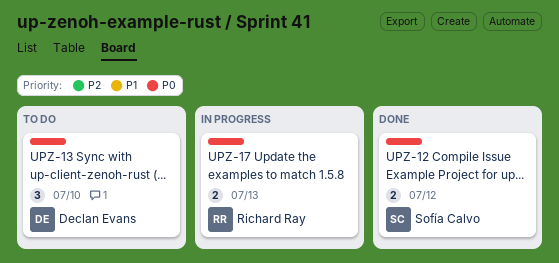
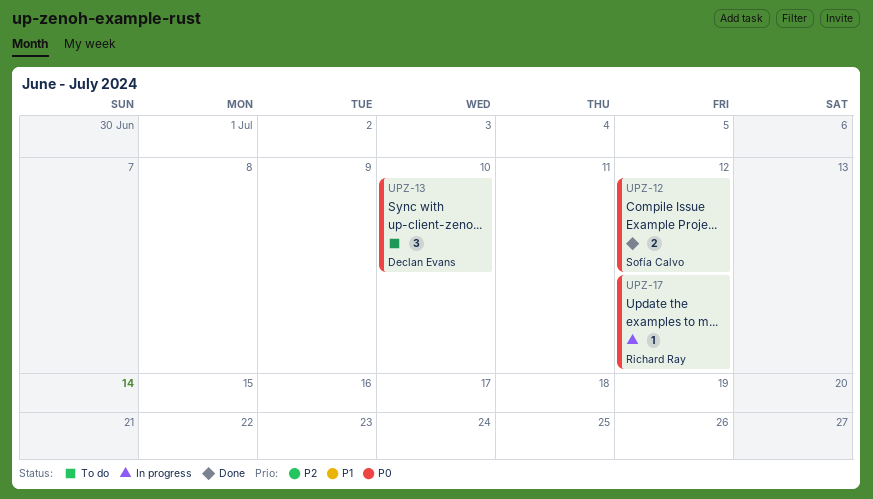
UPZ-17, estimate: 2 -> 1
UPZ-17, due: Jul 13 -> Jul 12

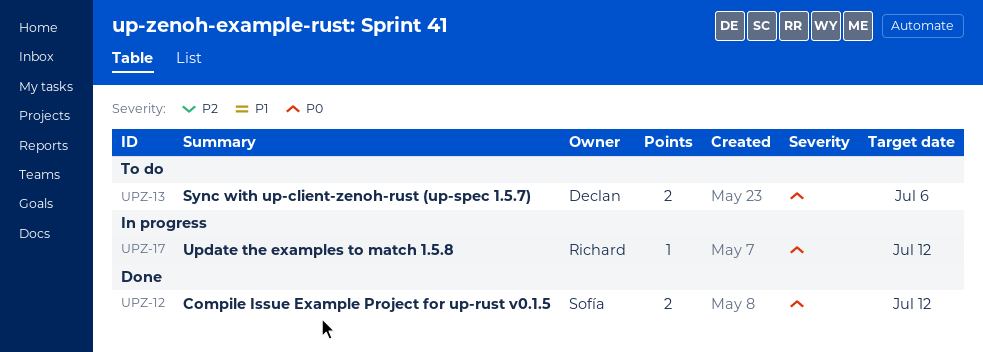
UPZ-13, estimate: 3 -> 2
UPZ-13, due: Jul 10 -> Jul 6

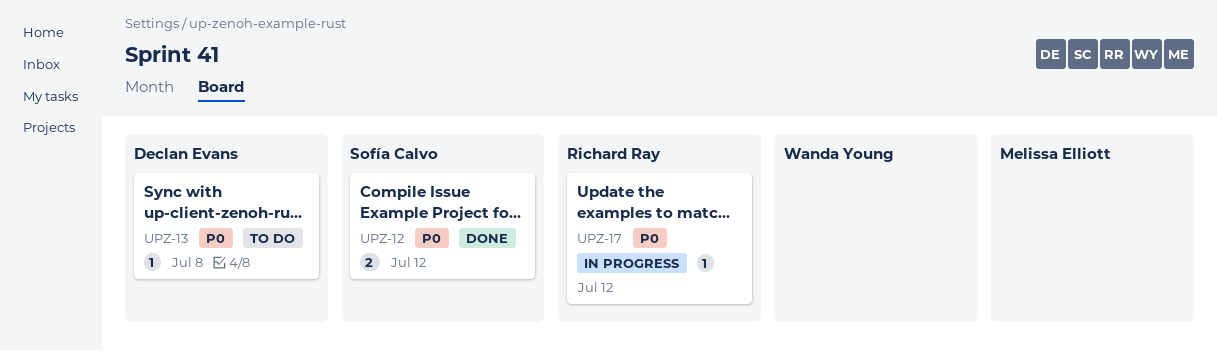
UPZ-13, estimate: 2 -> 1
UPZ-13, due: Jul 6 -> Jul 8

